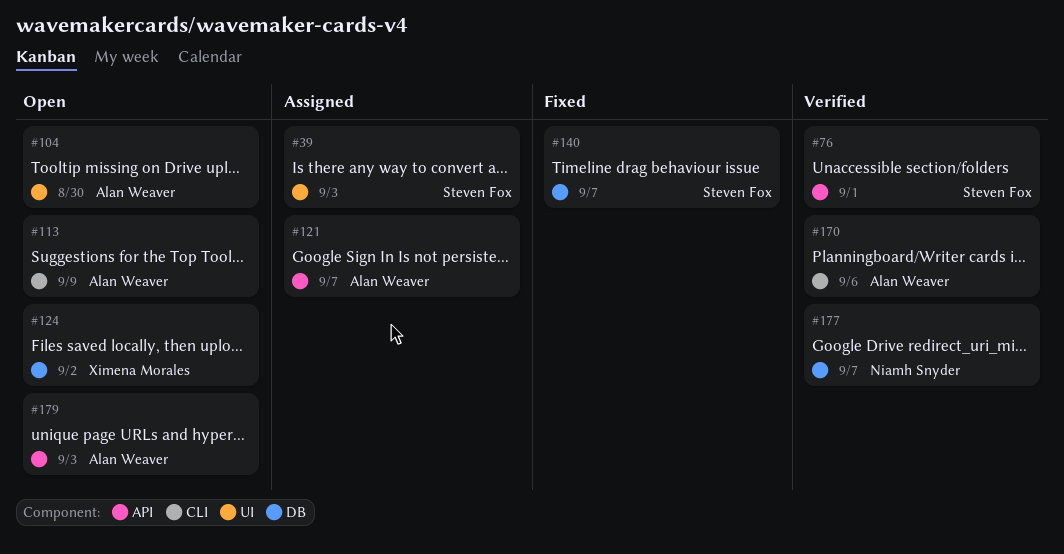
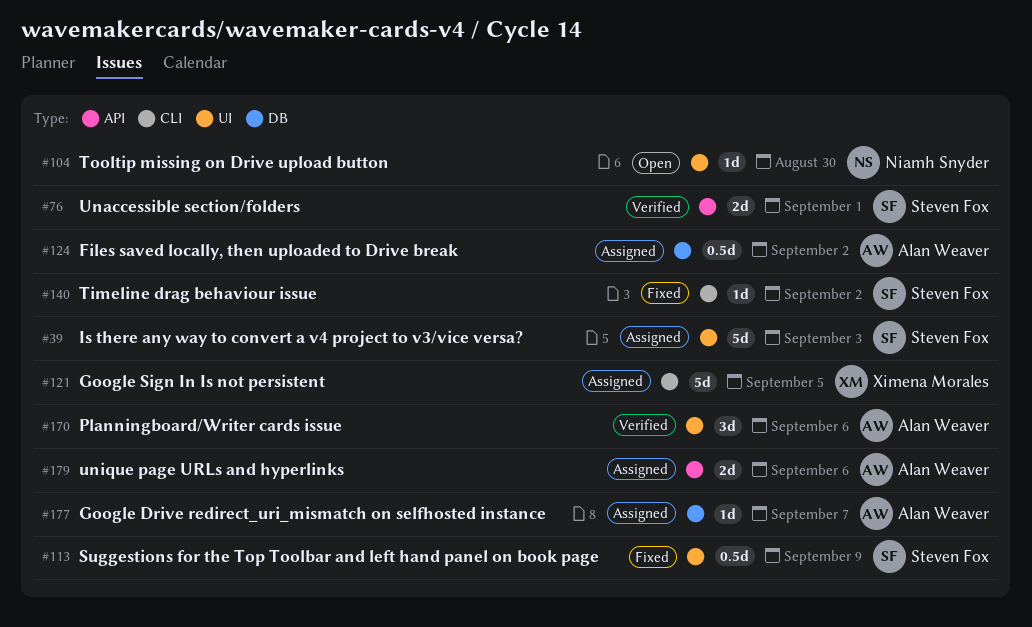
#104, owner: Alan Weaver -> Niamh Snyder
#113, status: Open -> Fixed
#113, owner: Alan Weaver -> Steven Fox
#113, label: CLI -> UI
#121, owner: Alan Weaver -> Ximena Morales
#121, label: API -> CLI
#121, due: Sep 7 -> Sep 5
#124, status: Open -> Assigned
#124, owner: Ximena Morales -> Alan Weaver
#140, label: DB -> CLI
#140, due: Sep 7 -> Sep 2
#170, label: CLI -> UI
#177, status: Verified -> Assigned
#177, owner: Niamh Snyder -> Alan Weaver
#179, status: Open -> Assigned
#179, due: Sep 3 -> Sep 6

